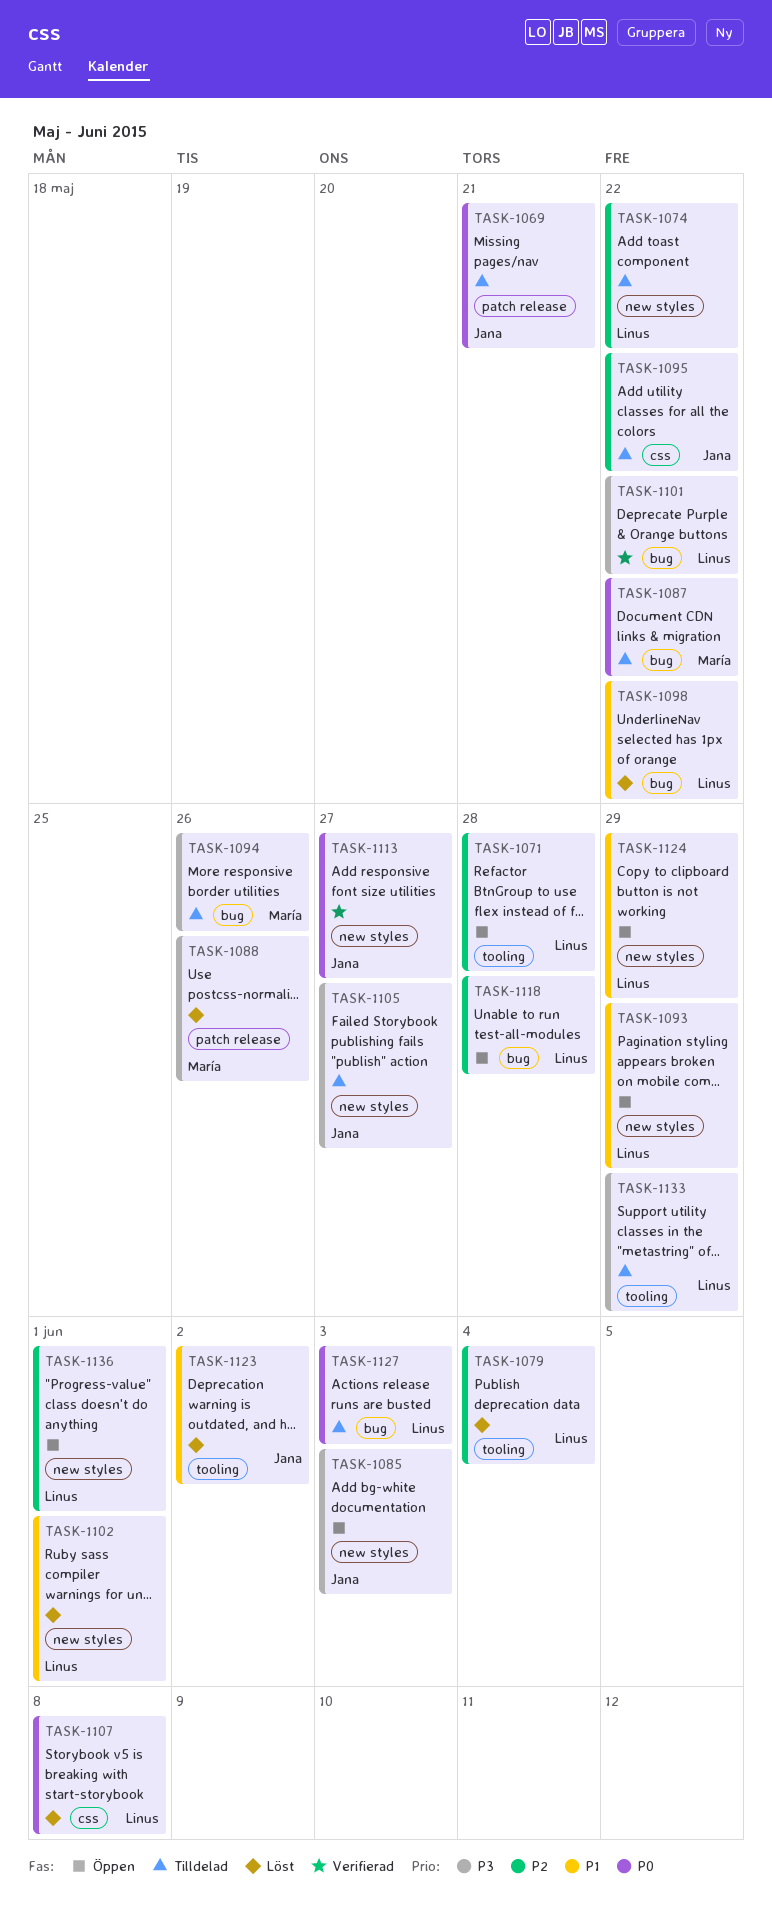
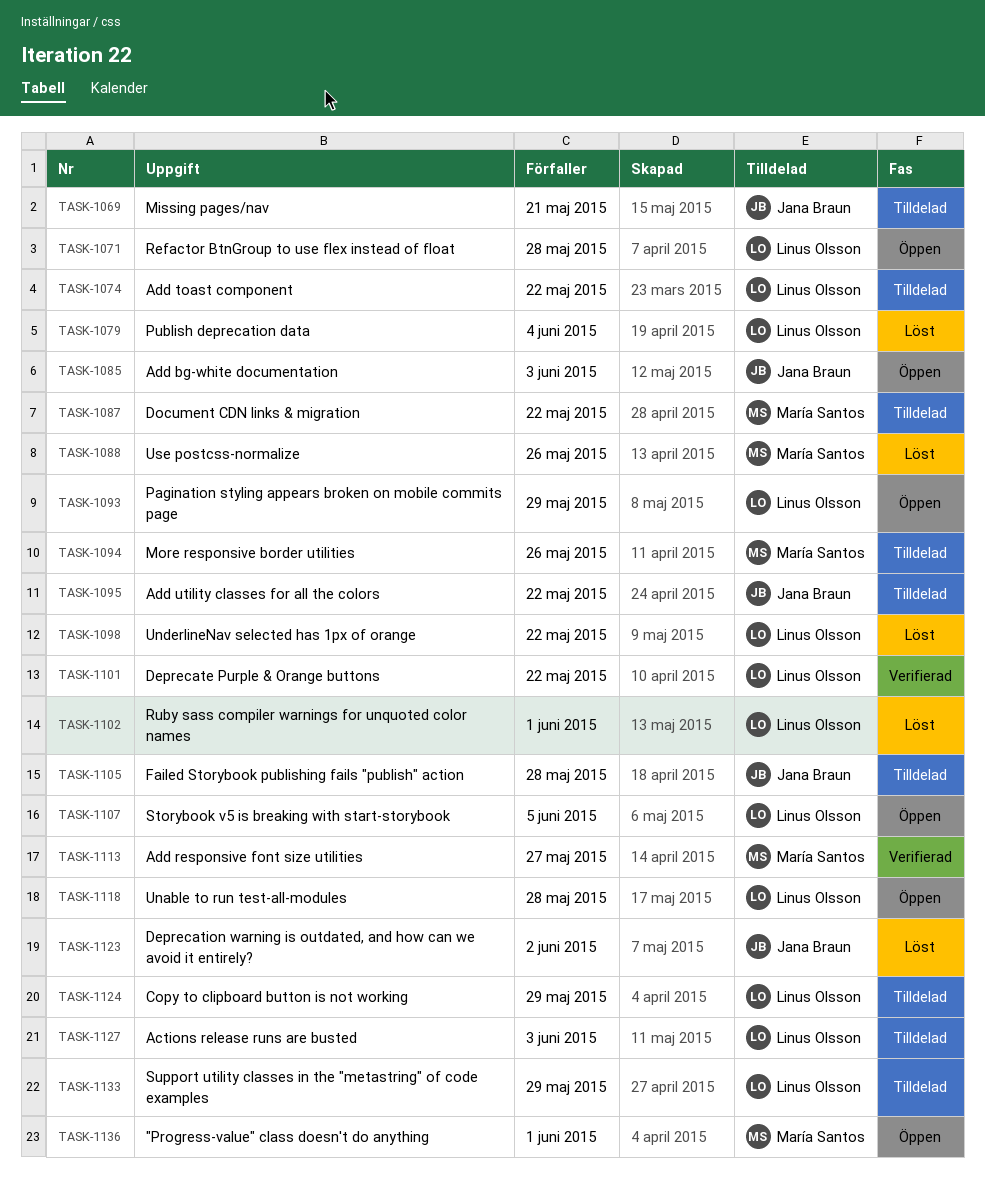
TASK-1105, due: May 27 -> May 28
TASK-1107, status: Löst -> Öppen
TASK-1107, due: Jun 8 -> Jun 5
TASK-1113, owner: Jana Braun -> María Santos
TASK-1124, status: Öppen -> Tilldelad
TASK-1136, owner: Linus Olsson -> María Santos

